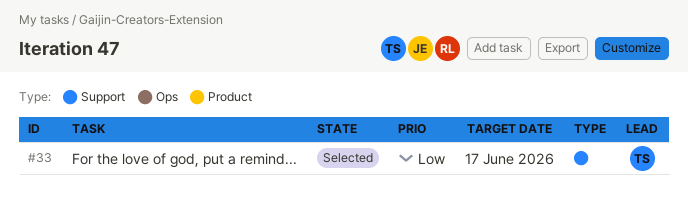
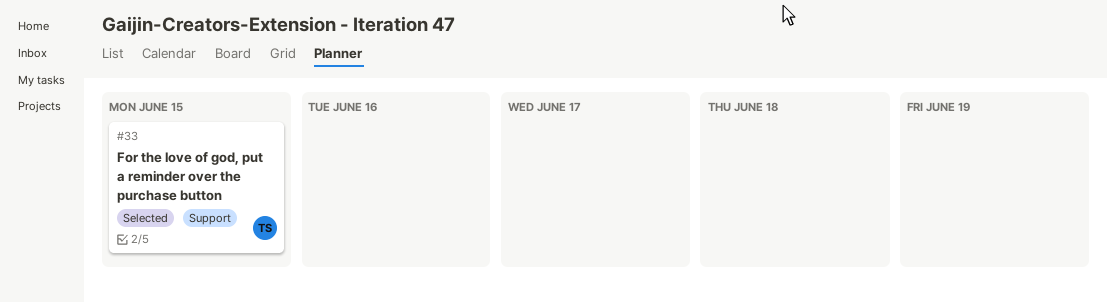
#33, due: Jun 17 -> Jun 15

